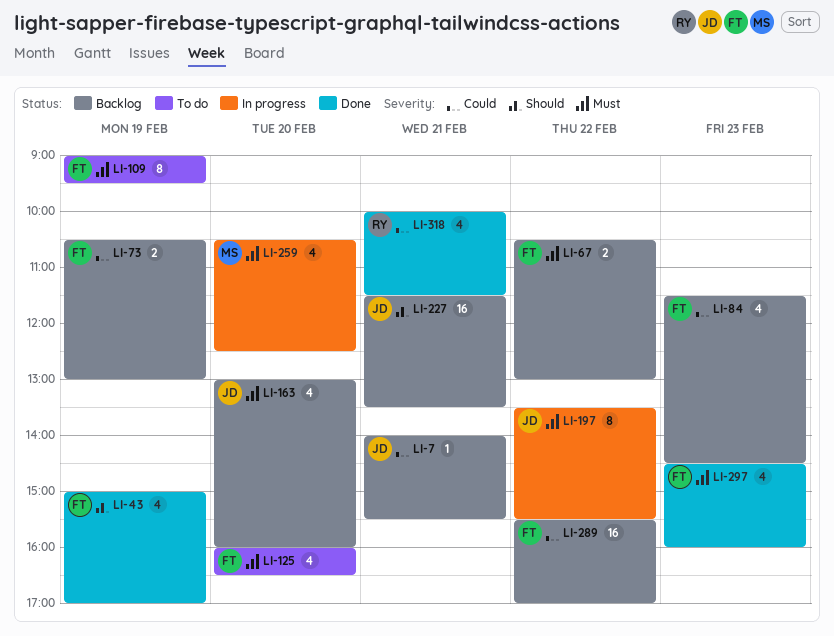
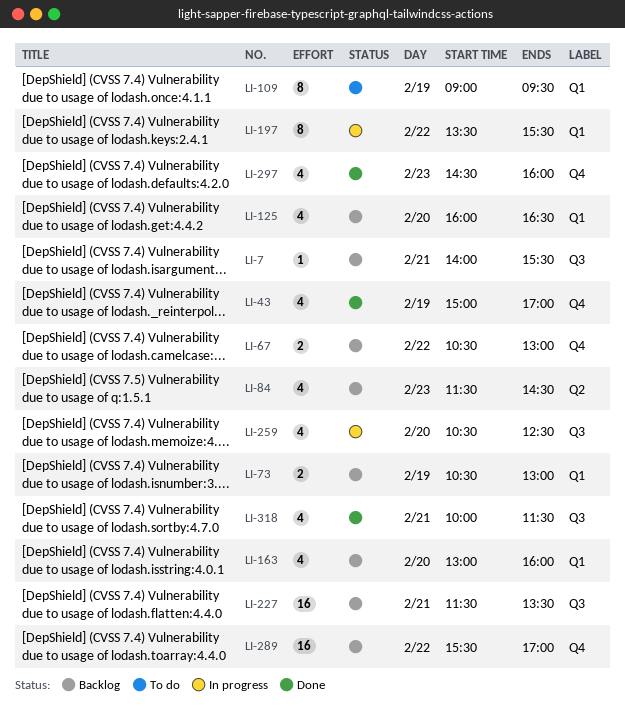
LI-125, status: To do -> Backlog

